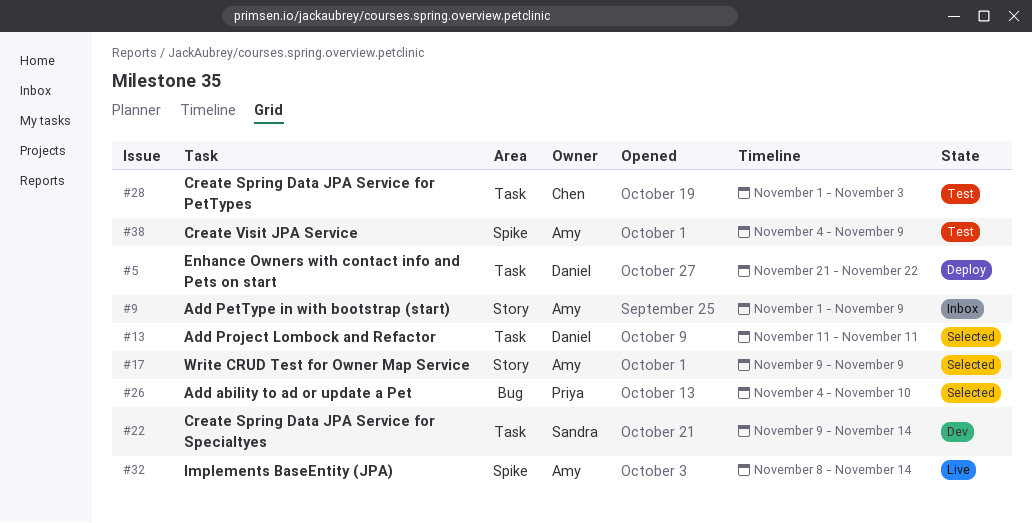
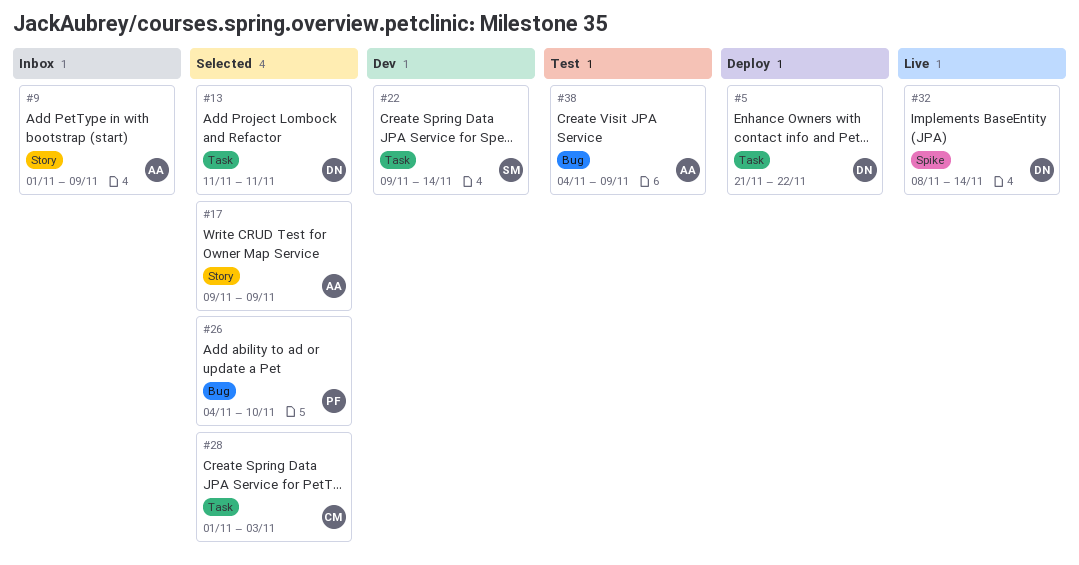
#28, status: Test -> Selected
#32, owner: Amy -> Daniel
#38, label: Spike -> Bug

